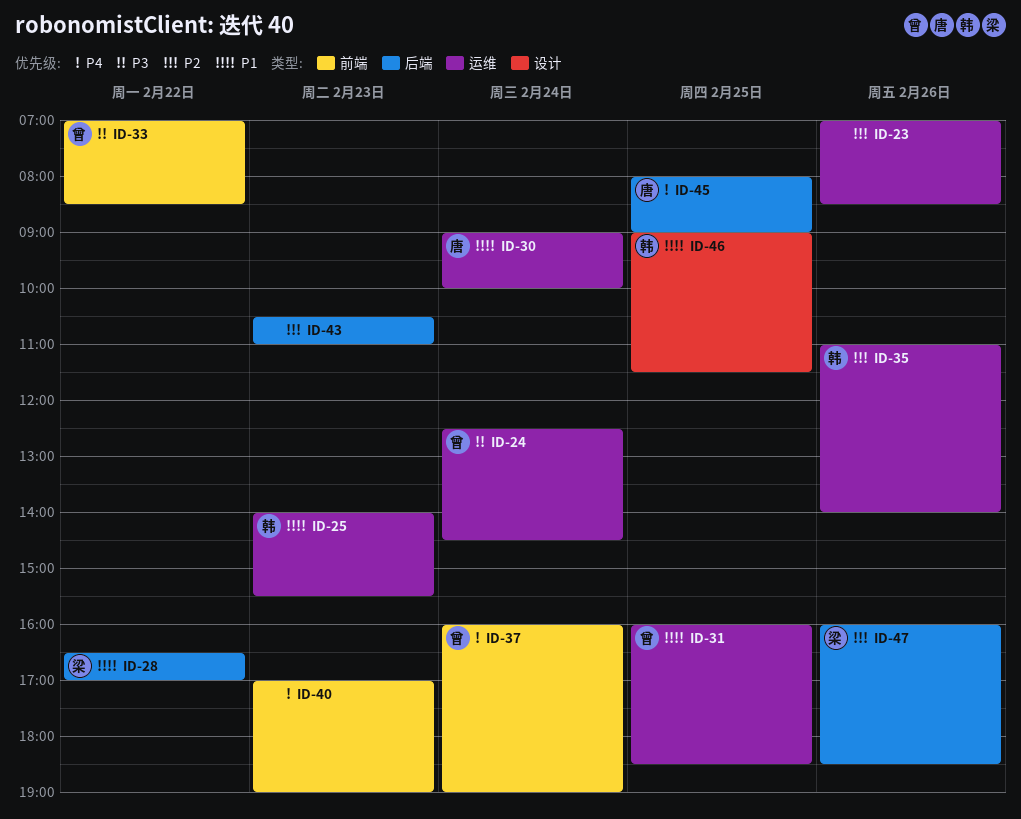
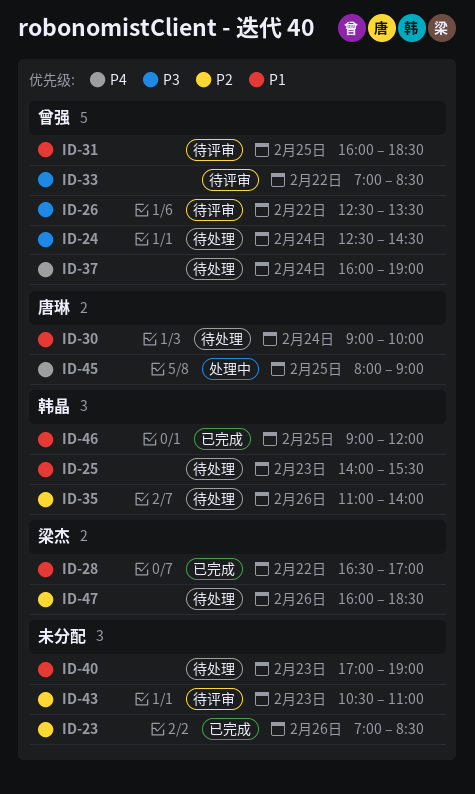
ID-26: none -> present
ID-40, priority: P4 -> P1
ID-46, ends: 11:30 -> 12:00

